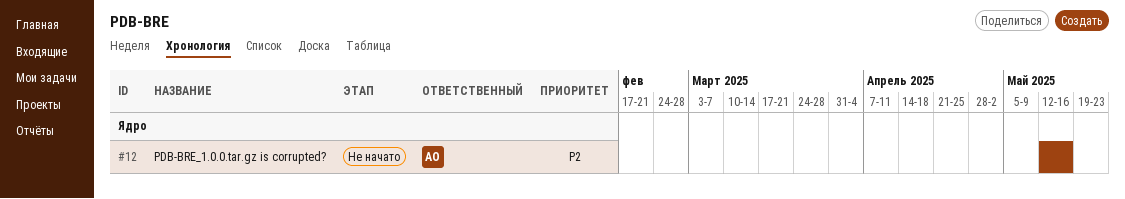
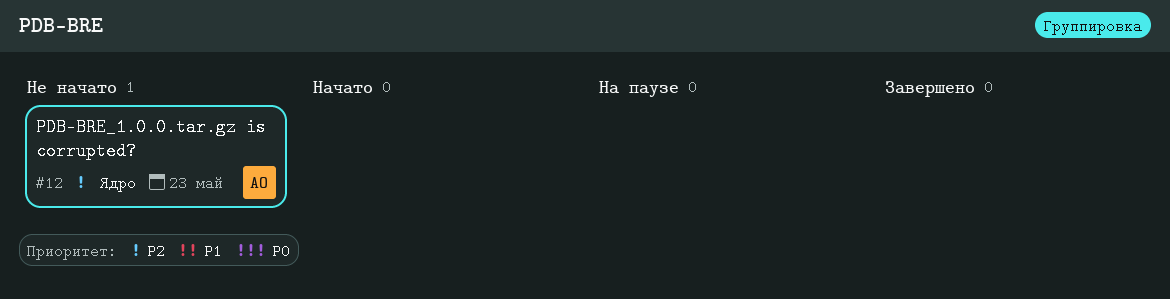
#12, due: May 16 -> May 23

